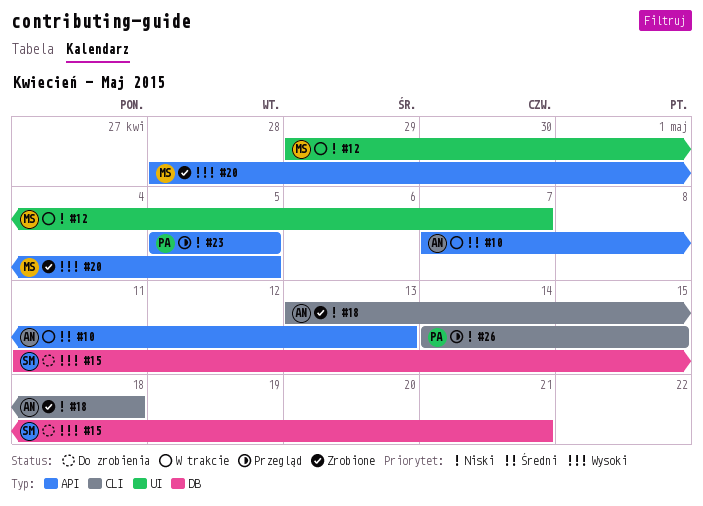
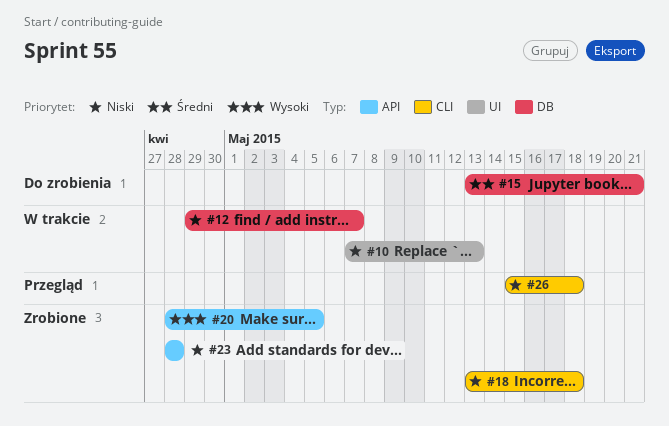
#10, priority: Średni -> Niski
#10, label: API -> UI
#12, label: UI -> DB
#15, priority: Wysoki -> Średni
#15, start: May 11 -> May 13
#23, status: Przegląd -> Zrobione
#23, start: May 5 -> Apr 28
#23, due: May 5 -> Apr 28
#26, start: May 14 -> May 15
#26, due: May 15 -> May 18

